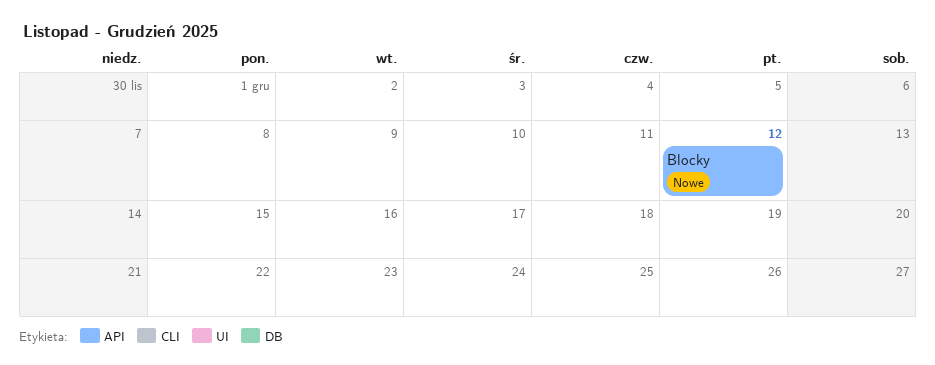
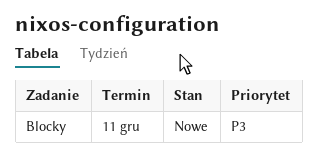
Blocky, due: Dec 12 -> Dec 11

